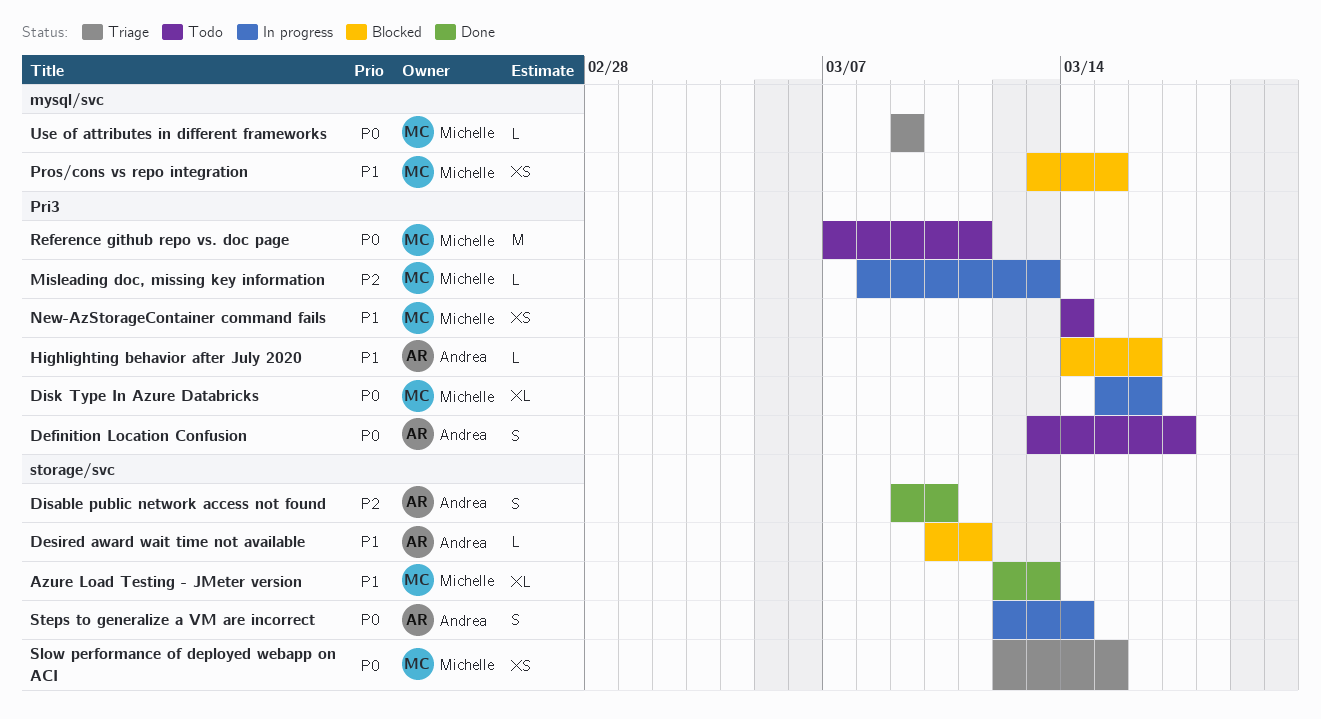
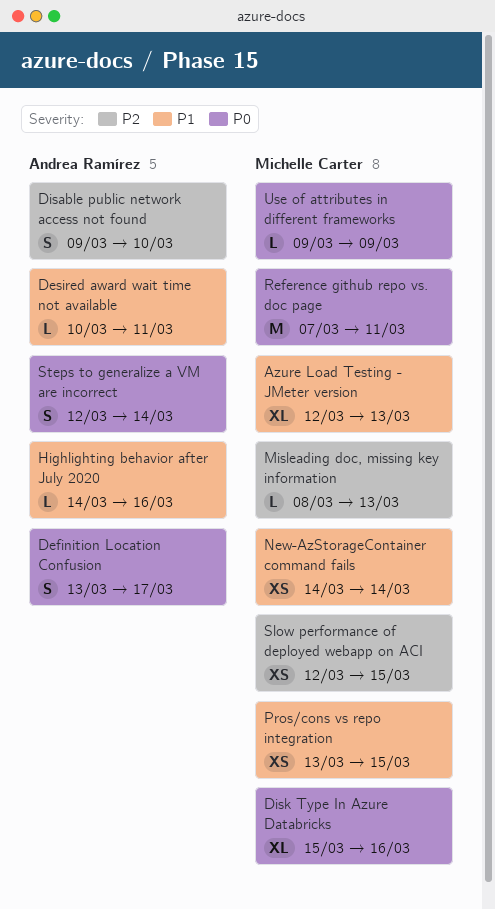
Slow performance of deployed webapp on ACI, priority: P0 -> P2

